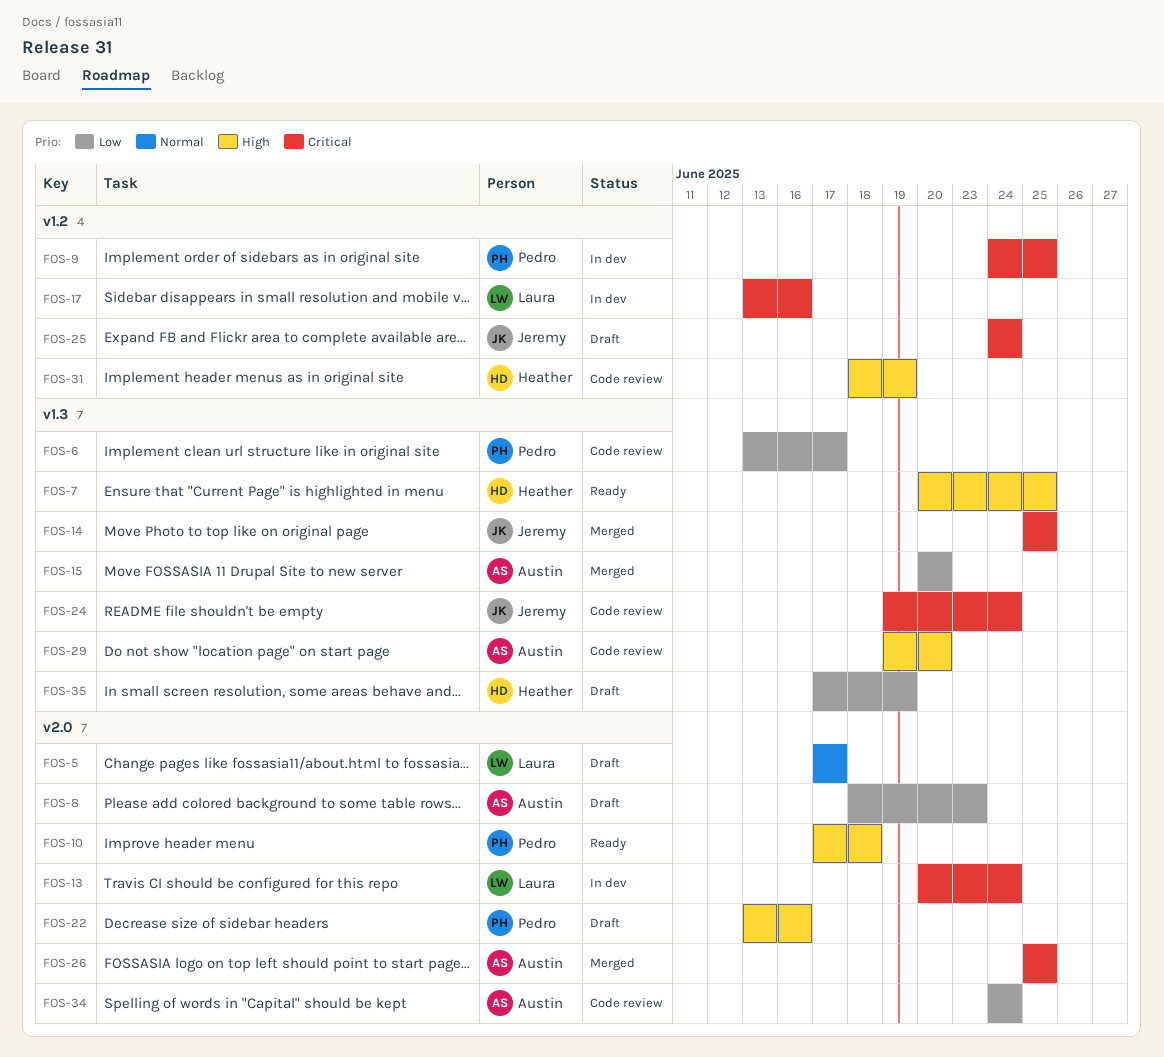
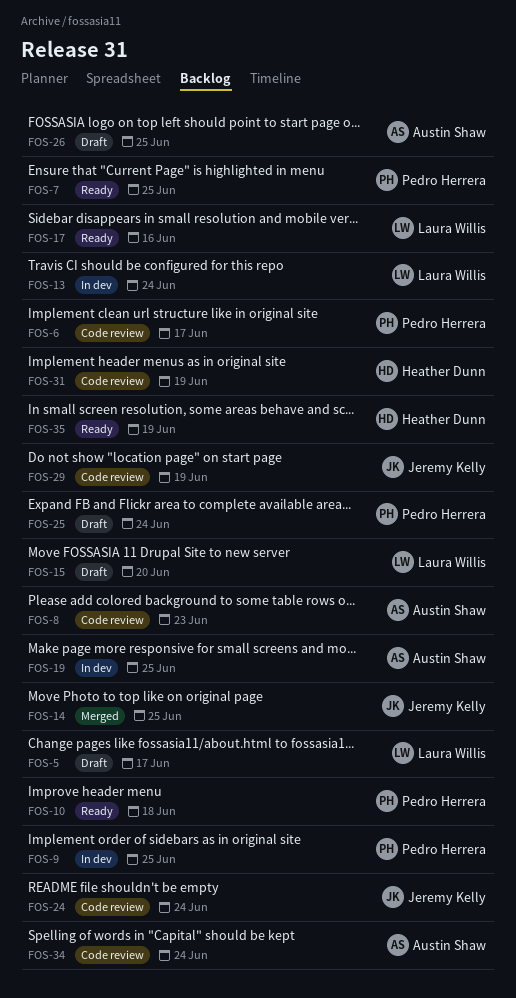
FOS-7, owner: Heather Dunn -> Pedro Herrera
FOS-8, status: Draft -> Code review
FOS-15, status: Merged -> Draft
FOS-15, owner: Austin Shaw -> Laura Willis
FOS-17, status: In dev -> Ready
FOS-19: none -> present
FOS-22: present -> none
FOS-25, owner: Jeremy Kelly -> Pedro Herrera
FOS-26, status: Merged -> Draft
FOS-29, owner: Austin Shaw -> Jeremy Kelly
FOS-29, due: Jun 20 -> Jun 19
FOS-35, status: Draft -> Ready

